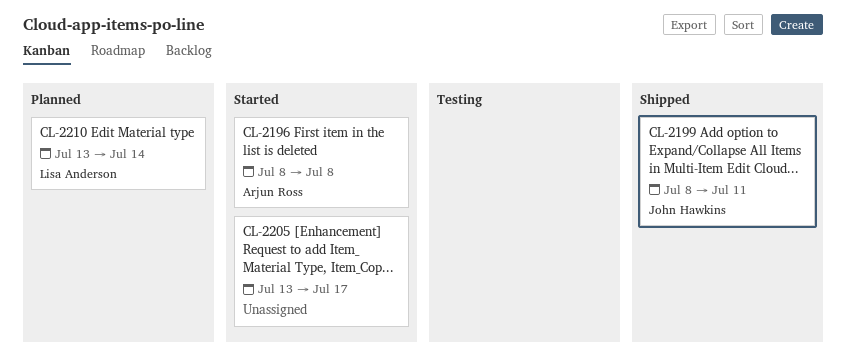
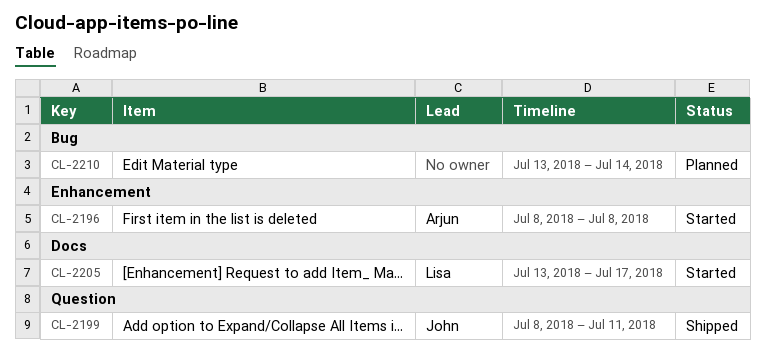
CL-2205, owner: none -> Lisa Anderson
CL-2210, owner: Lisa Anderson -> none

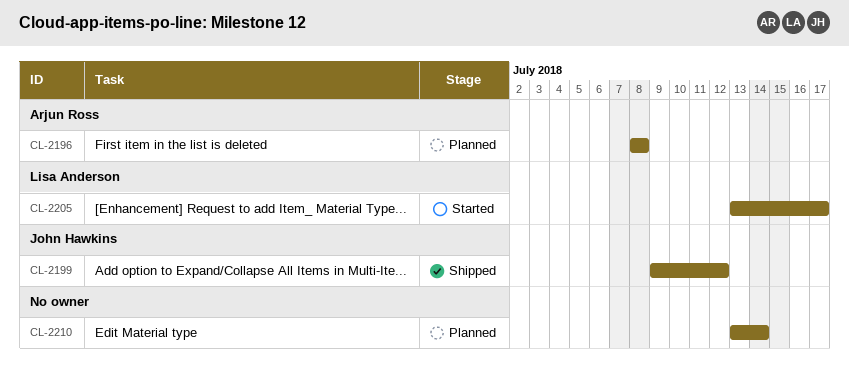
CL-2196, status: Started -> Planned
CL-2199, start: Jul 8 -> Jul 9
CL-2199, due: Jul 11 -> Jul 12

